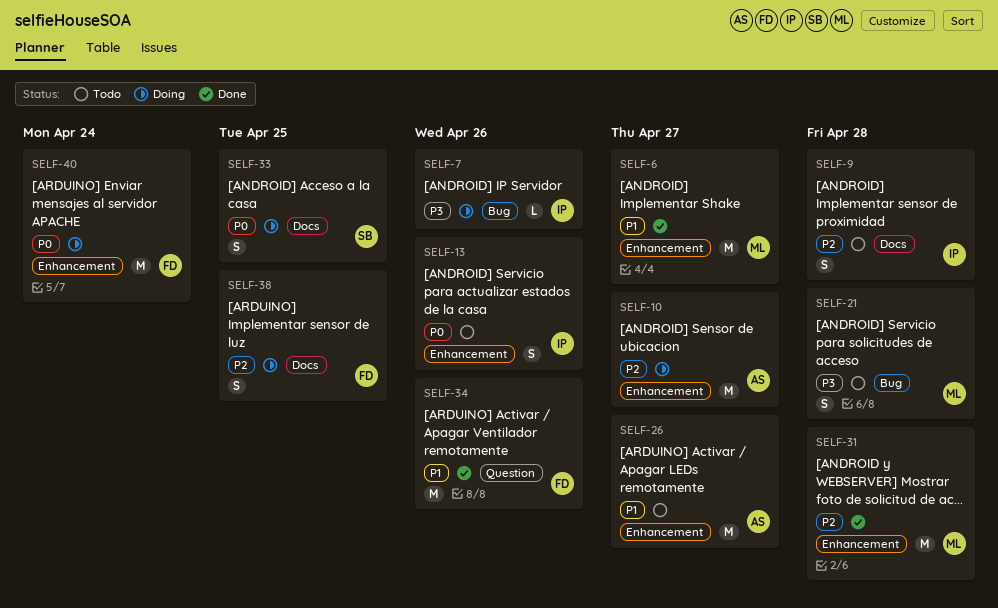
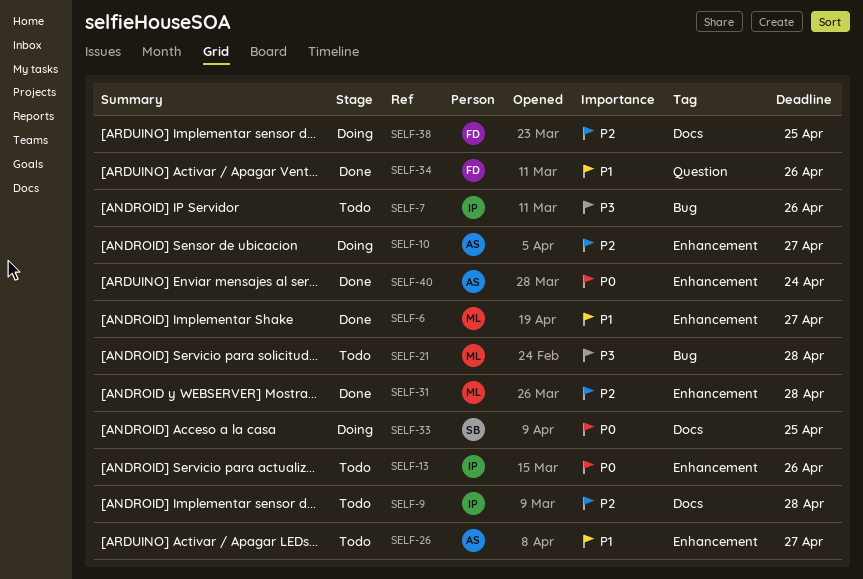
SELF-7, status: Doing -> Todo
SELF-40, status: Doing -> Done
SELF-40, owner: FD -> AS

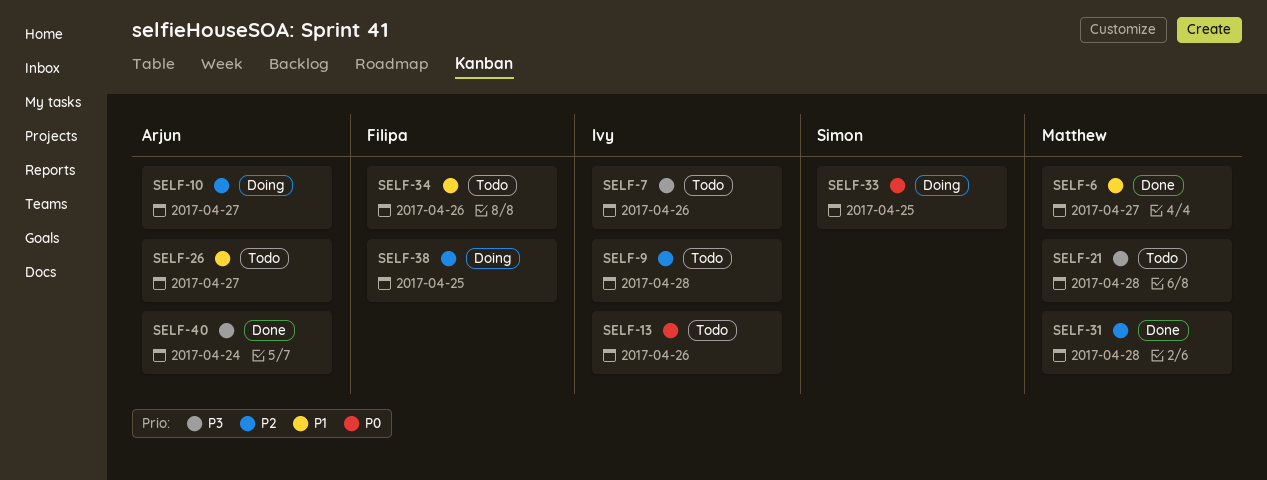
SELF-34, status: Done -> Todo
SELF-40, priority: P0 -> P3

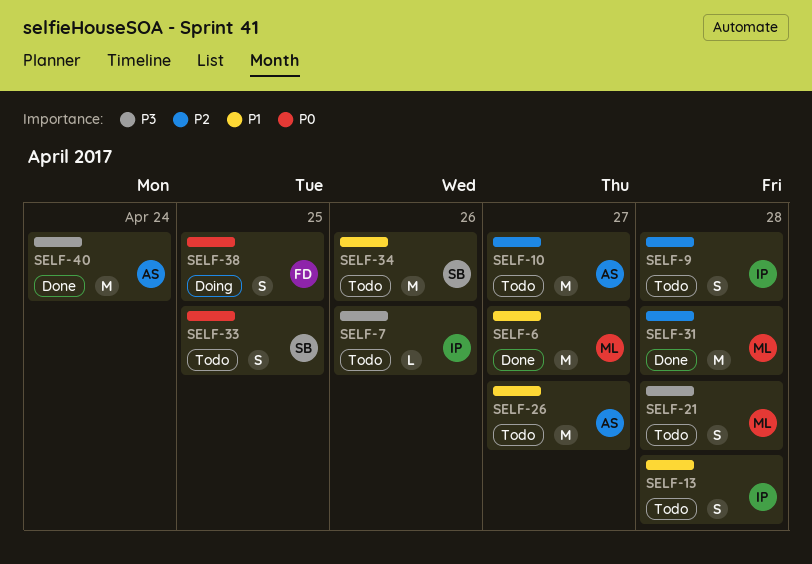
SELF-10, status: Doing -> Todo
SELF-13, priority: P0 -> P1
SELF-13, due: Apr 26 -> Apr 28
SELF-33, status: Doing -> Todo
SELF-34, owner: Filipa -> Simon
SELF-38, priority: P2 -> P0

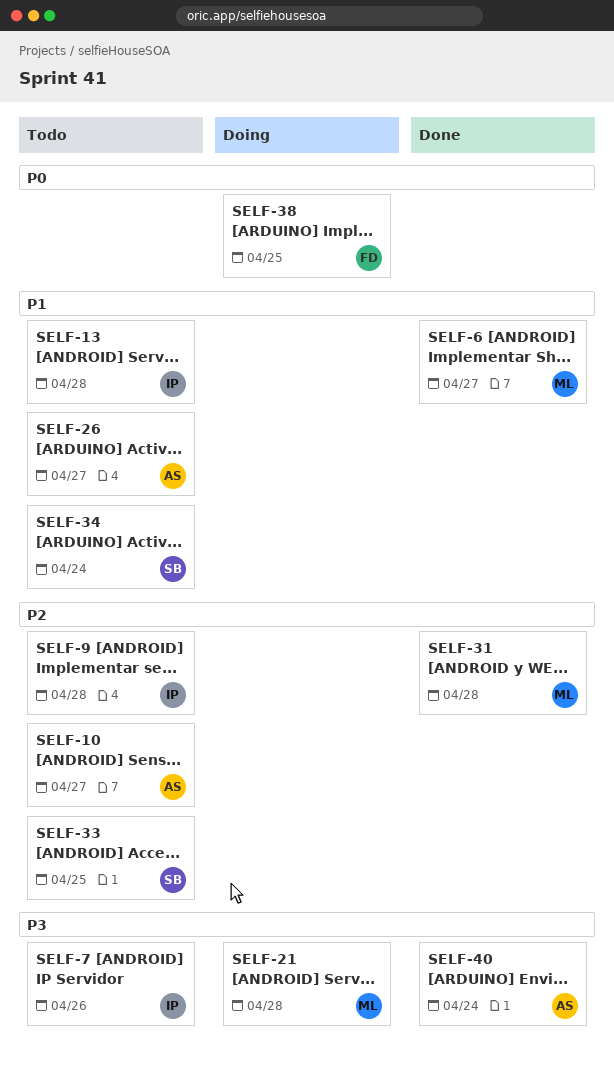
SELF-21, status: Todo -> Doing
SELF-33, priority: P0 -> P2
SELF-34, due: Apr 26 -> Apr 24

